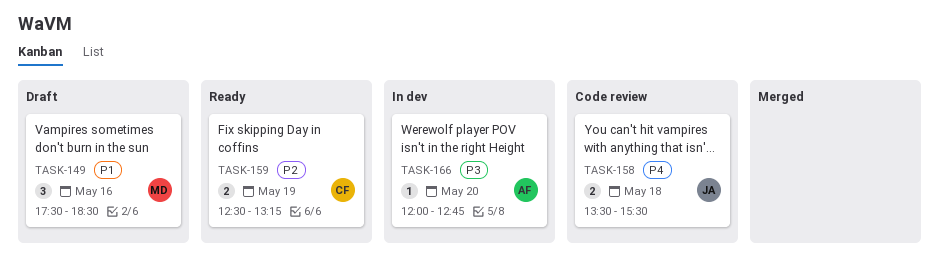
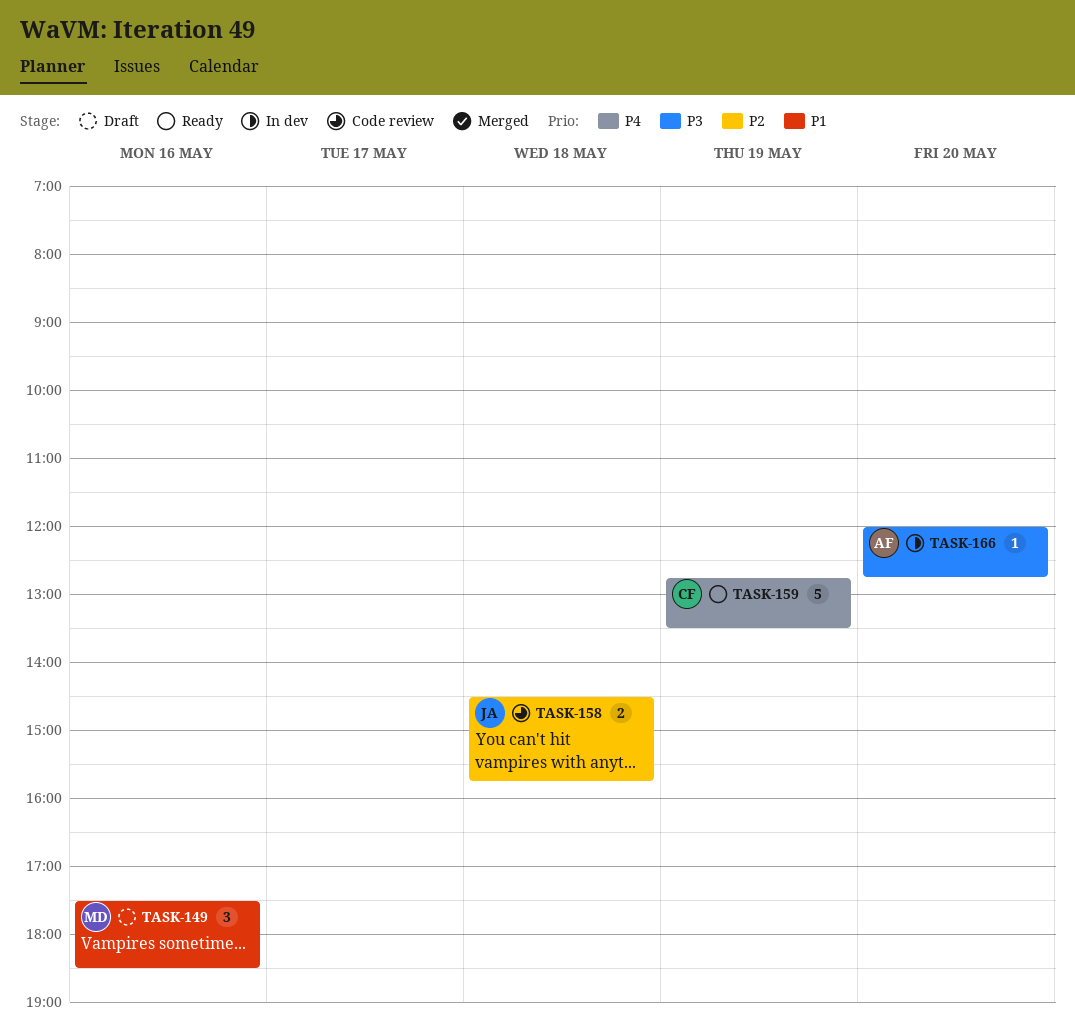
TASK-158, priority: P4 -> P2
TASK-158, begins: 13:30 -> 14:30
TASK-158, ends: 15:30 -> 15:45
TASK-159, priority: P2 -> P4
TASK-159, estimate: 2 -> 5
TASK-159, begins: 12:30 -> 12:45
TASK-159, ends: 13:15 -> 13:30

